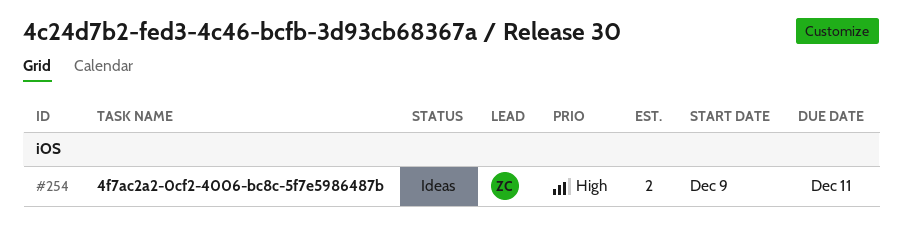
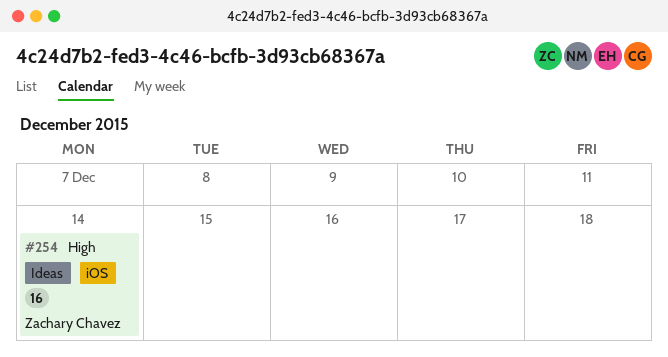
#254, estimate: 2 -> 16
#254, due: Dec 11 -> Dec 14

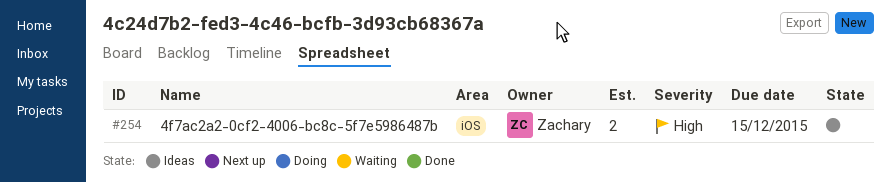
#254, estimate: 16 -> 2
#254, due: Dec 14 -> Dec 15

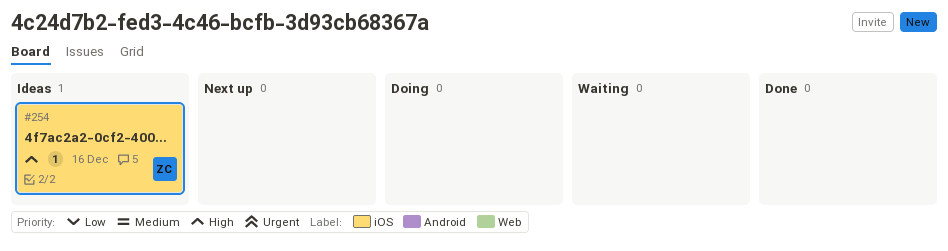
#254, estimate: 2 -> 1
#254, due: Dec 15 -> Dec 16

